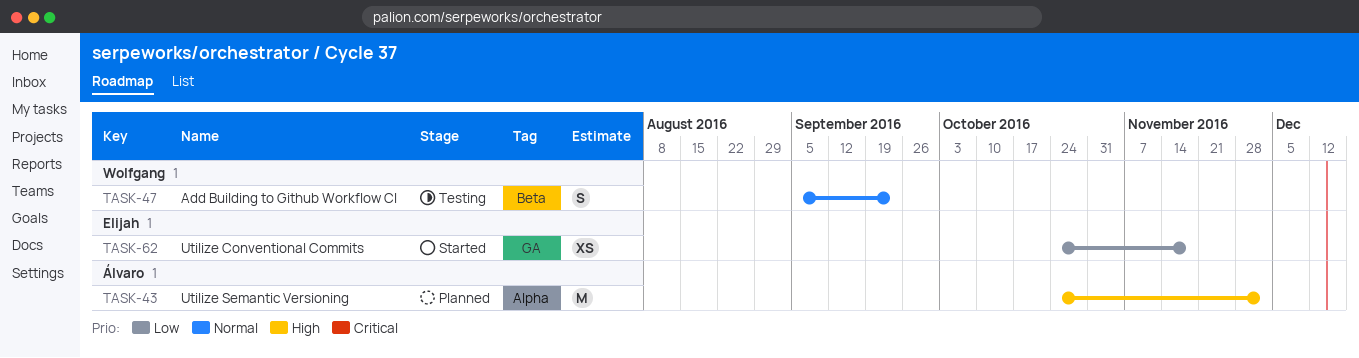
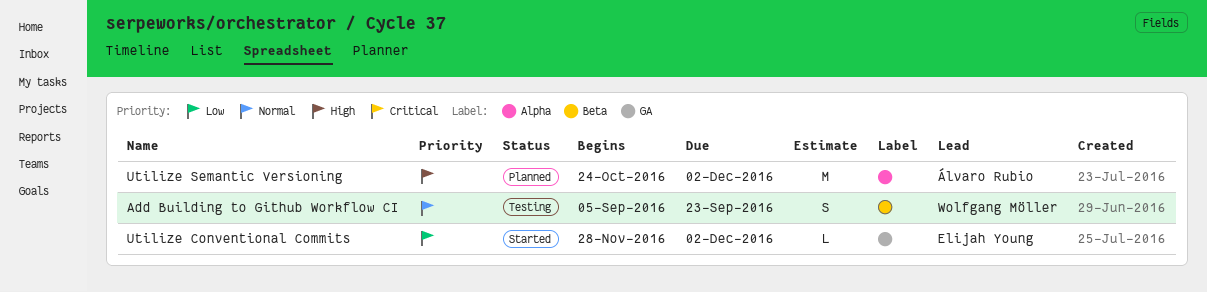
Utilize Conventional Commits, estimate: XS -> L
Utilize Conventional Commits, start: Oct 24 -> Nov 28
Utilize Conventional Commits, due: Nov 18 -> Dec 2

